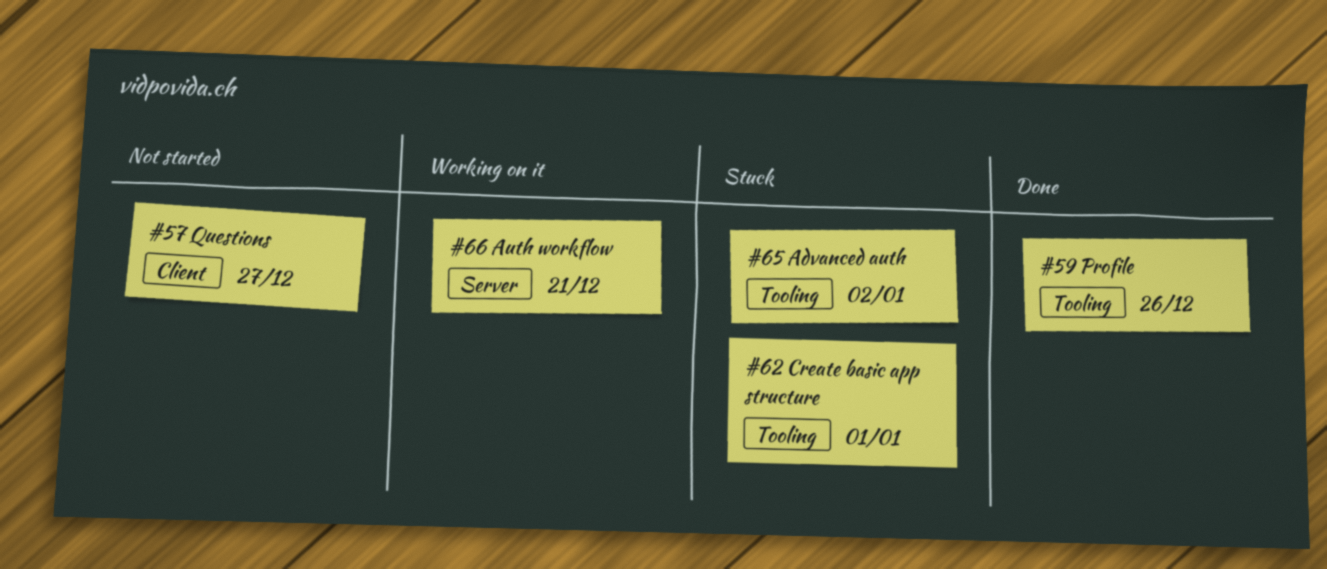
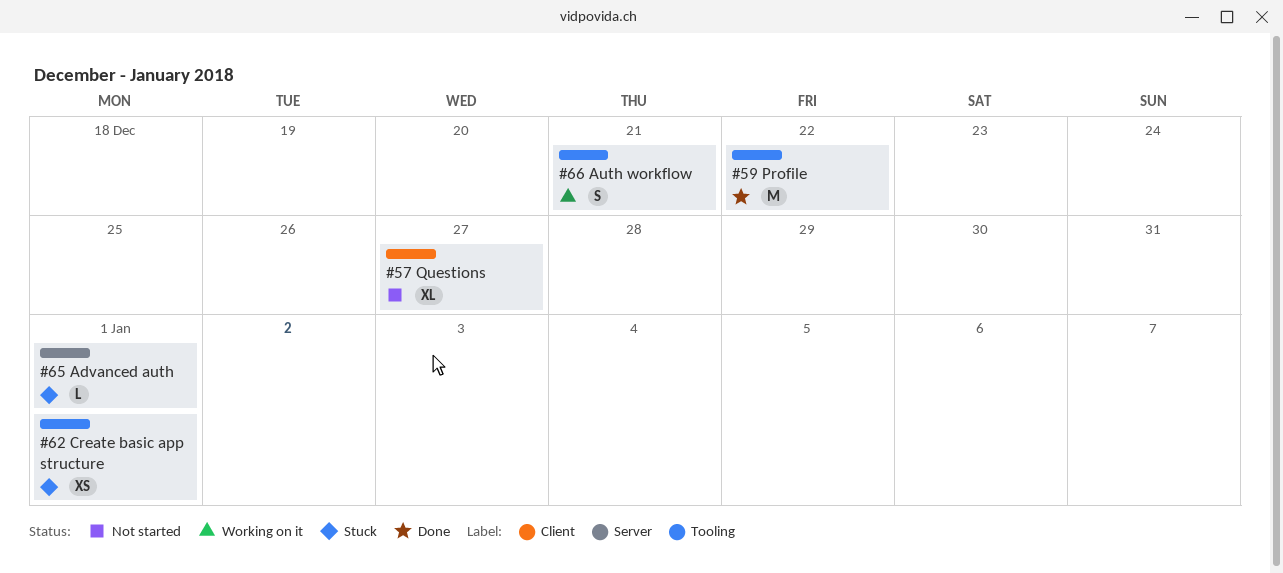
#59, due: Dec 26 -> Dec 22
#65, label: Tooling -> Server
#65, due: Jan 2 -> Jan 1
#66, label: Server -> Tooling

